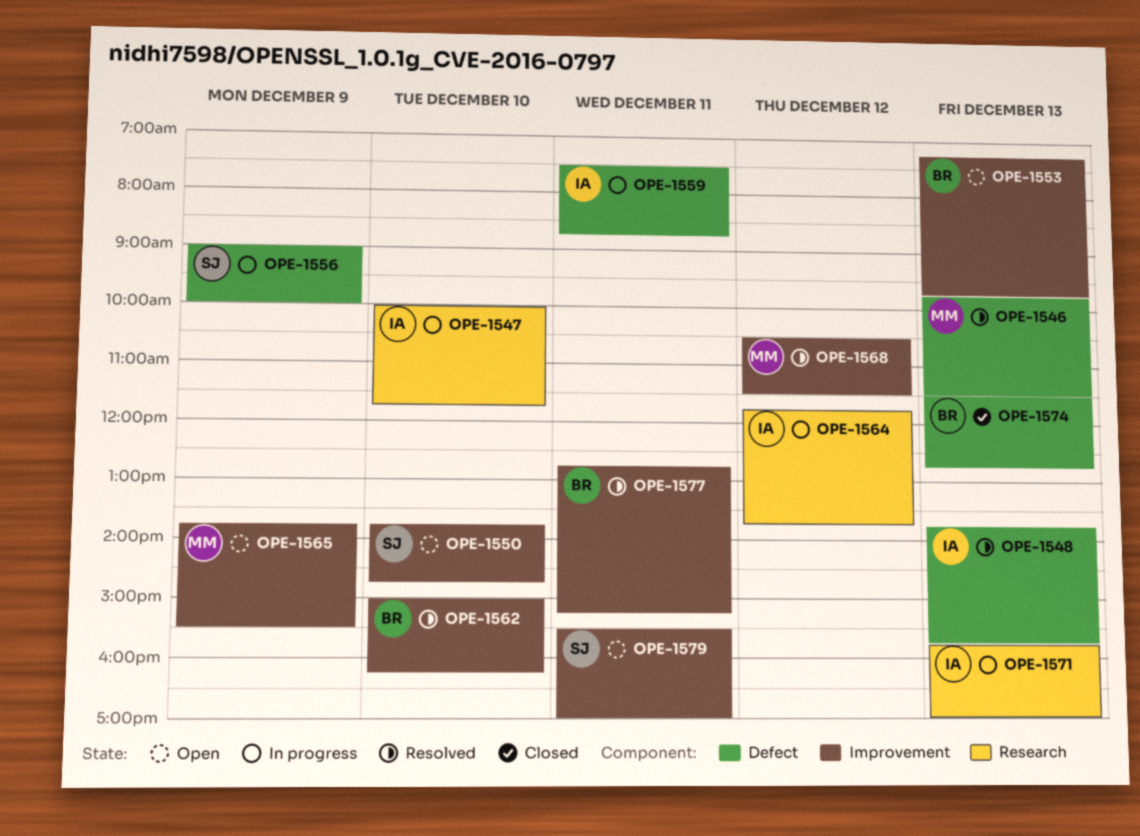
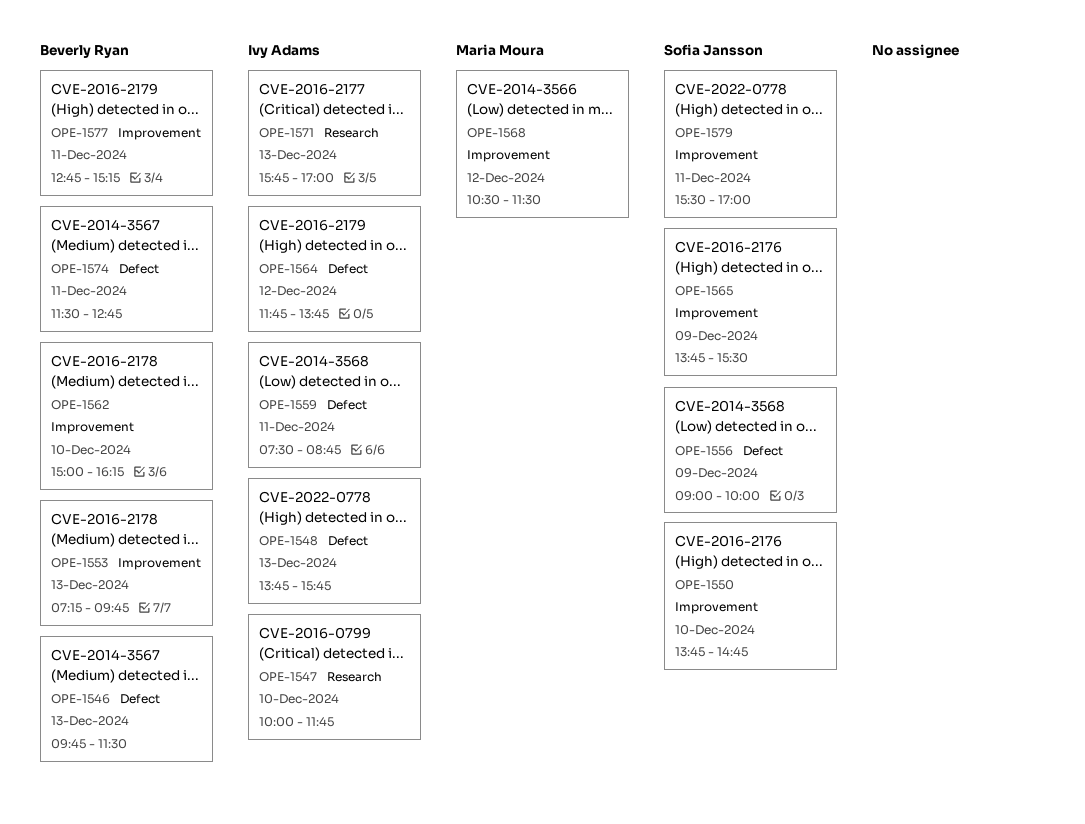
OPE-1546, owner: Maria Moura -> Beverly Ryan
OPE-1564, label: Research -> Defect
OPE-1565, owner: Maria Moura -> Sofia Jansson
OPE-1574, day: Dec 13 -> Dec 11

